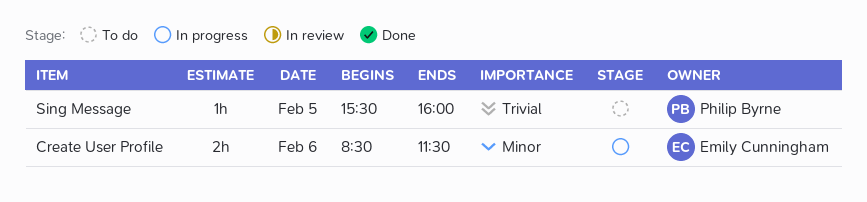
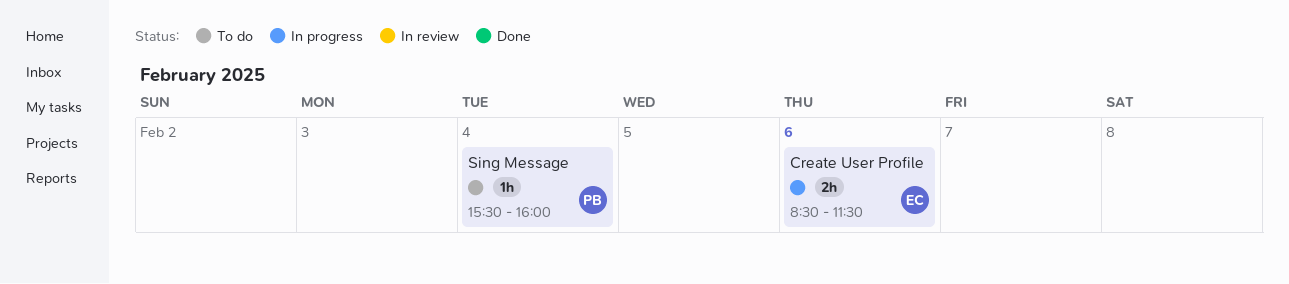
Sing Message, day: Feb 5 -> Feb 4

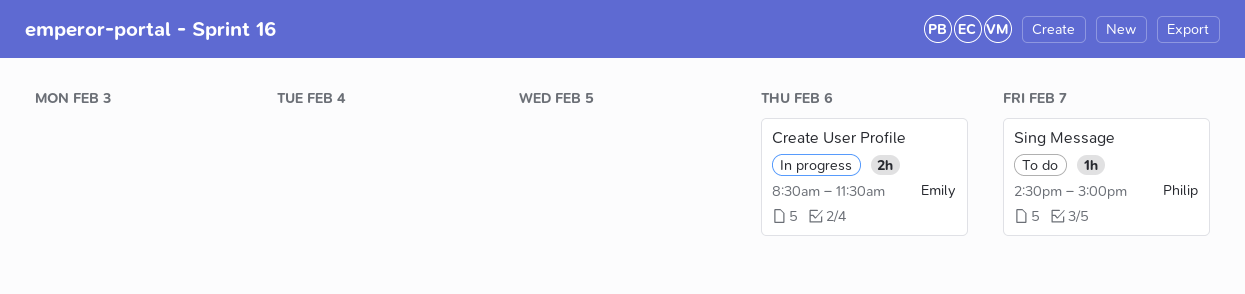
Sing Message, day: Feb 4 -> Feb 7
Sing Message, begins: 15:30 -> 14:30
Sing Message, ends: 16:00 -> 15:00

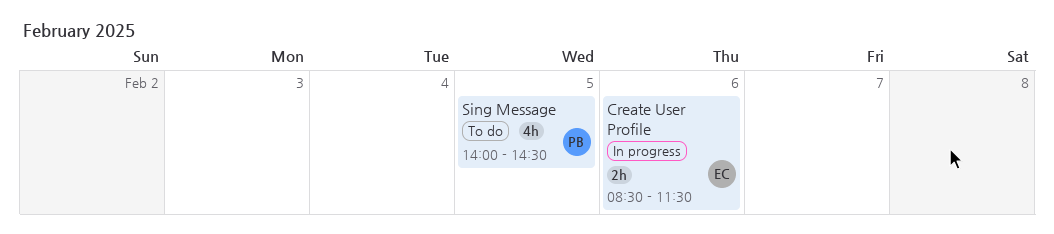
Sing Message, estimate: 1h -> 4h
Sing Message, day: Feb 7 -> Feb 5
Sing Message, begins: 14:30 -> 14:00
Sing Message, ends: 15:00 -> 14:30

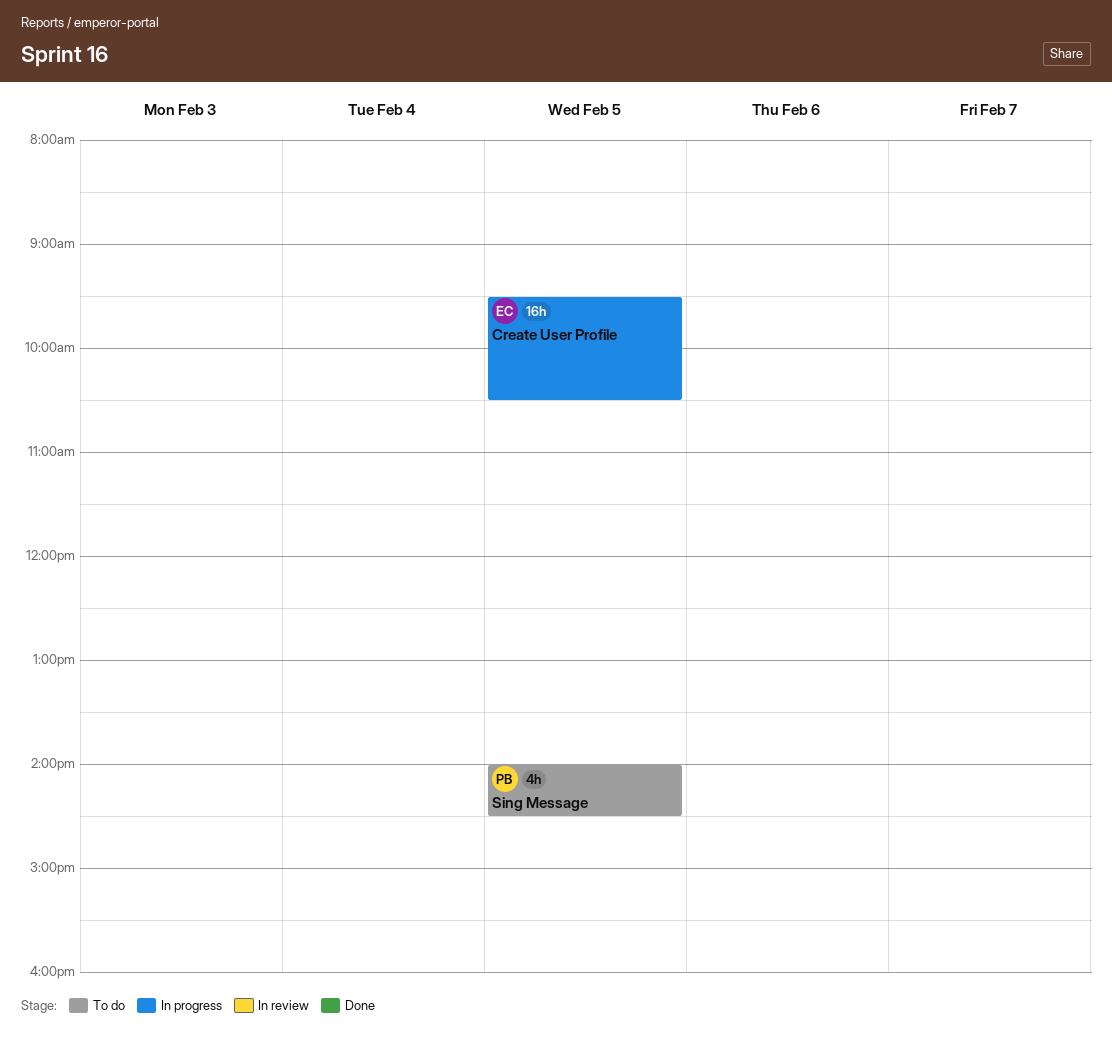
Create User Profile, estimate: 2h -> 16h
Create User Profile, day: Feb 6 -> Feb 5
Create User Profile, begins: 08:30 -> 09:30
Create User Profile, ends: 11:30 -> 10:30

